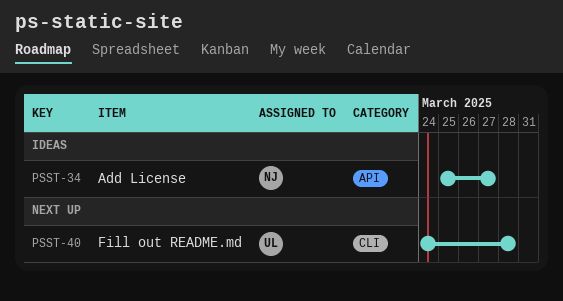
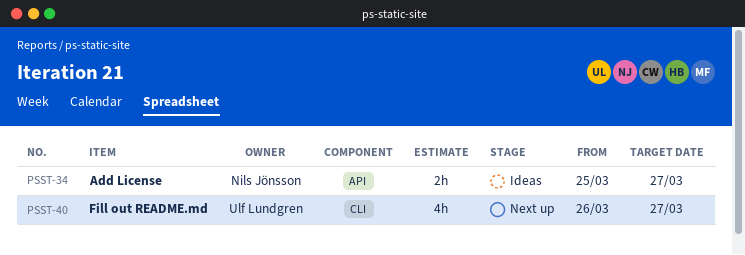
PSST-40, start: Mar 24 -> Mar 26
PSST-40, due: Mar 28 -> Mar 27

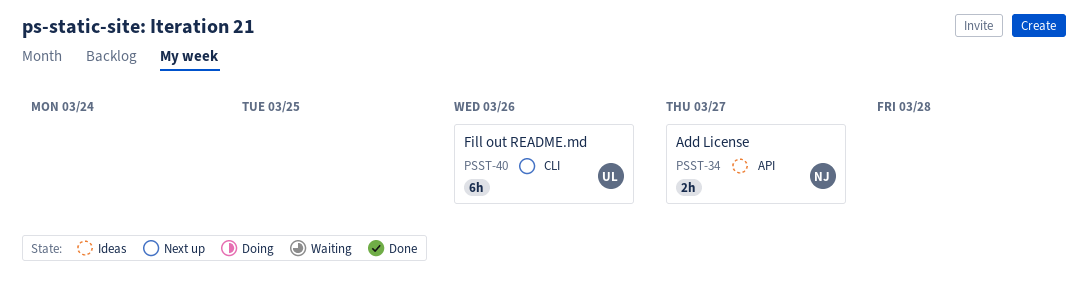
PSST-40, estimate: 4h -> 6h
PSST-40, due: Mar 27 -> Mar 26

